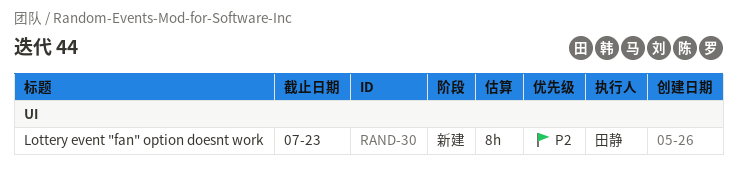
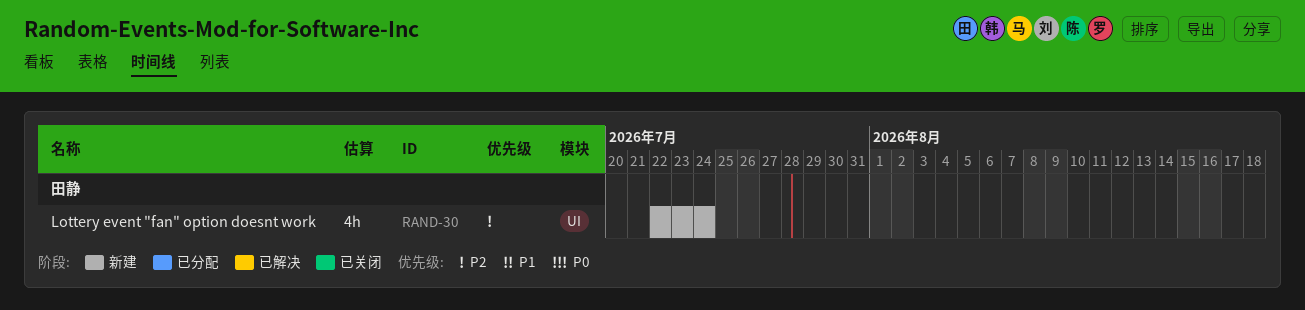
RAND-30, estimate: 8h -> 4h
RAND-30, due: Jul 23 -> Jul 24

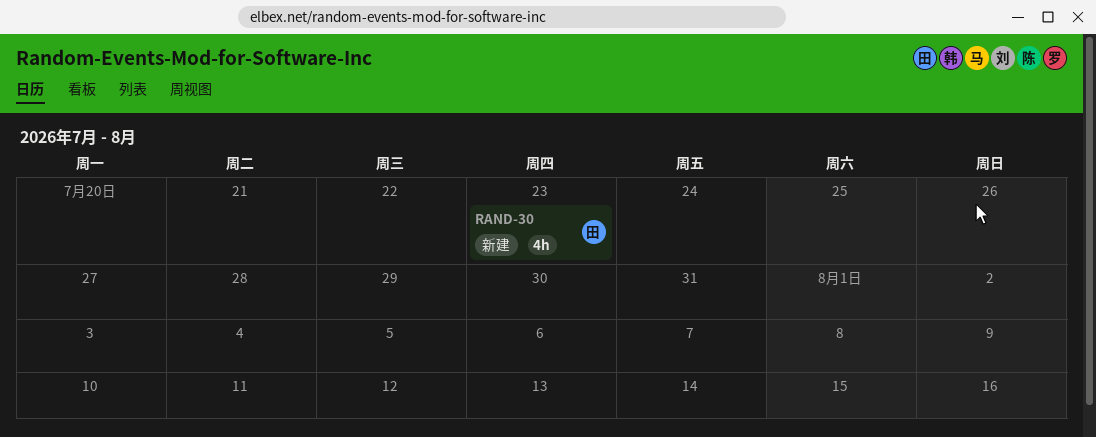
RAND-30, due: Jul 24 -> Jul 23

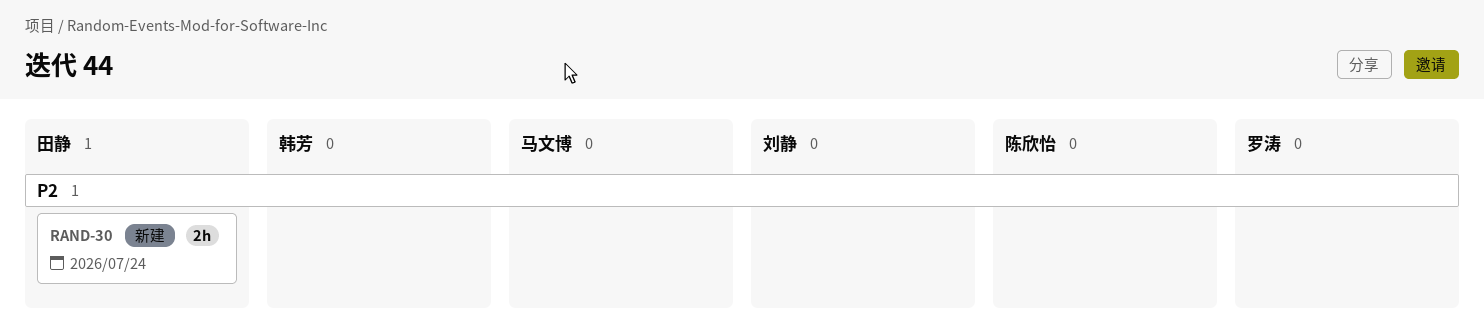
RAND-30, estimate: 4h -> 2h
RAND-30, due: Jul 23 -> Jul 24

